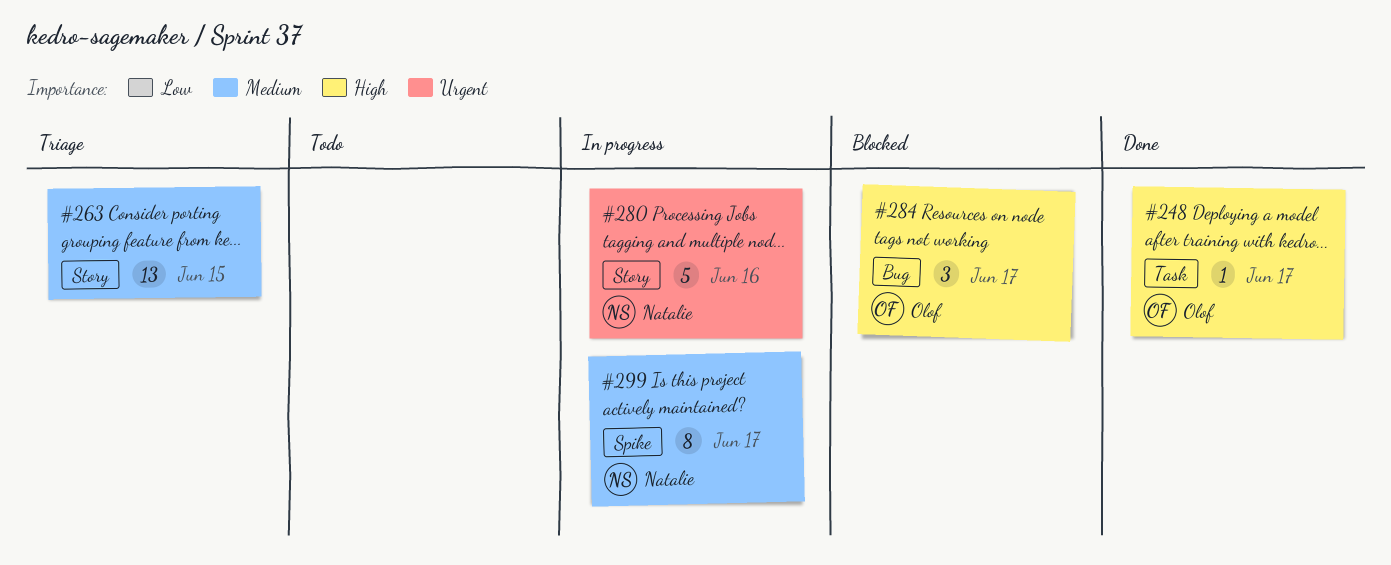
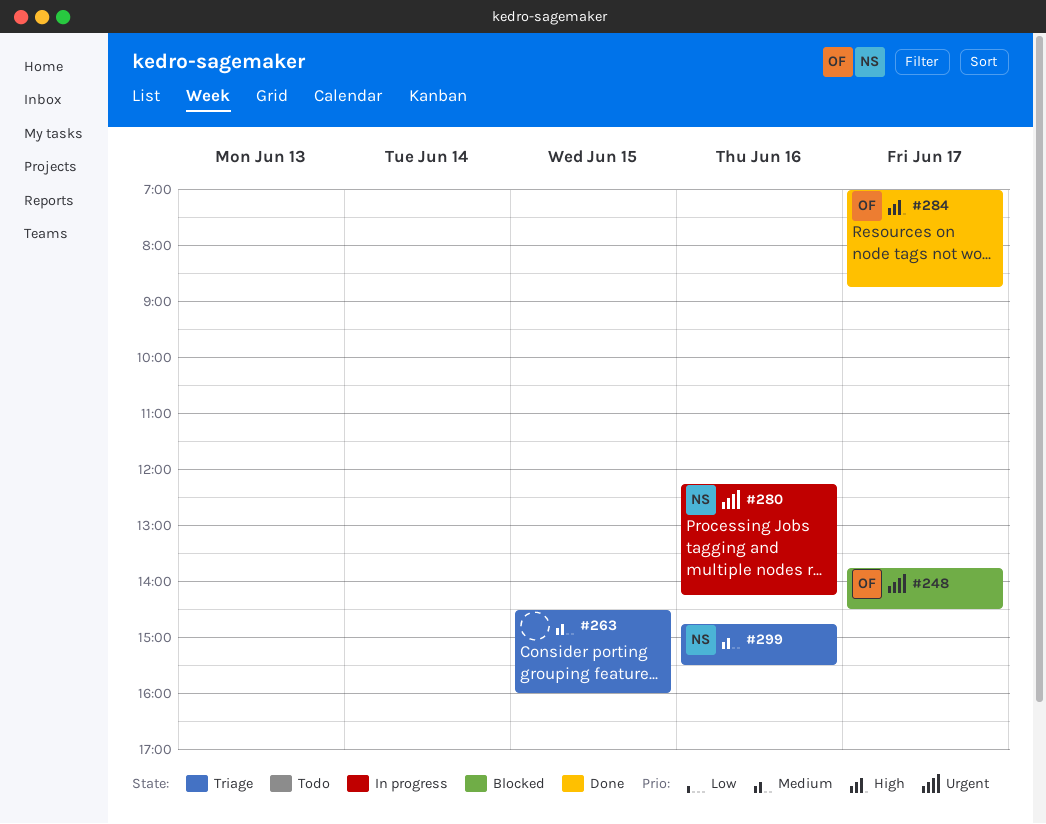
#248, status: Done -> Blocked
#248, priority: High -> Urgent
#284, status: Blocked -> Done
#299, status: In progress -> Triage
#299, day: Jun 17 -> Jun 16

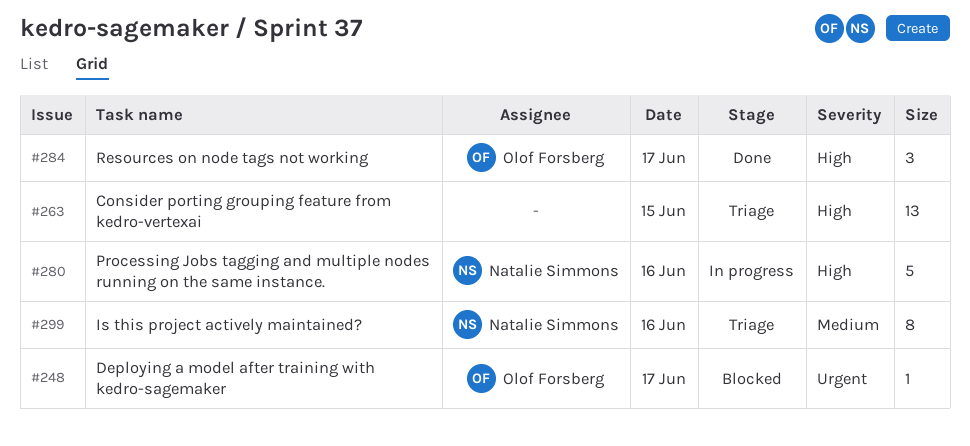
#263, priority: Medium -> High
#280, priority: Urgent -> High

